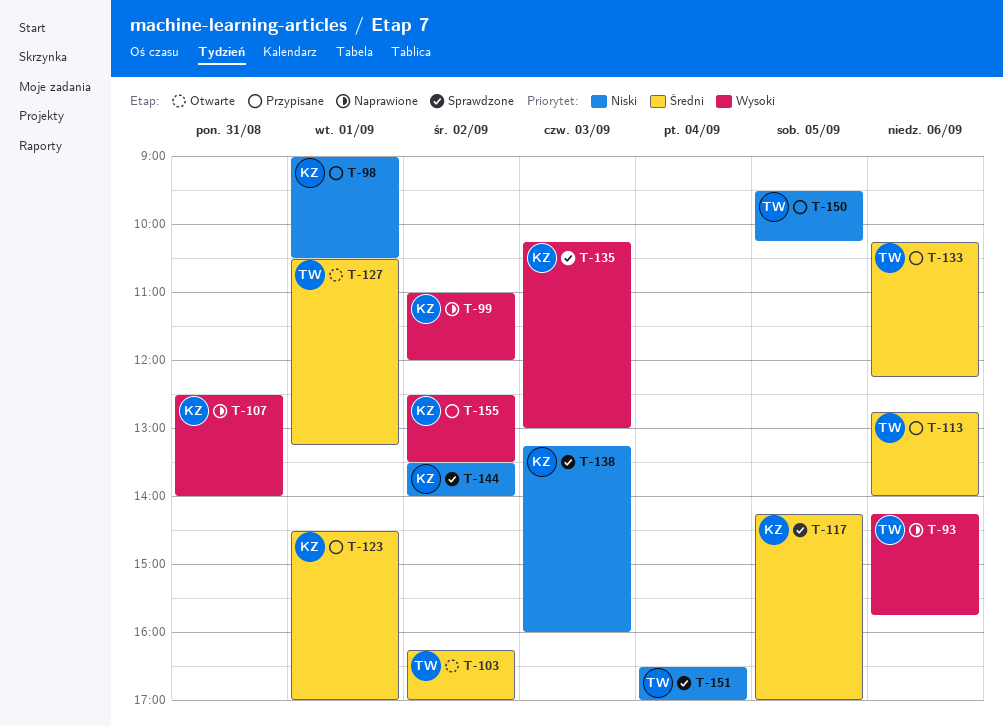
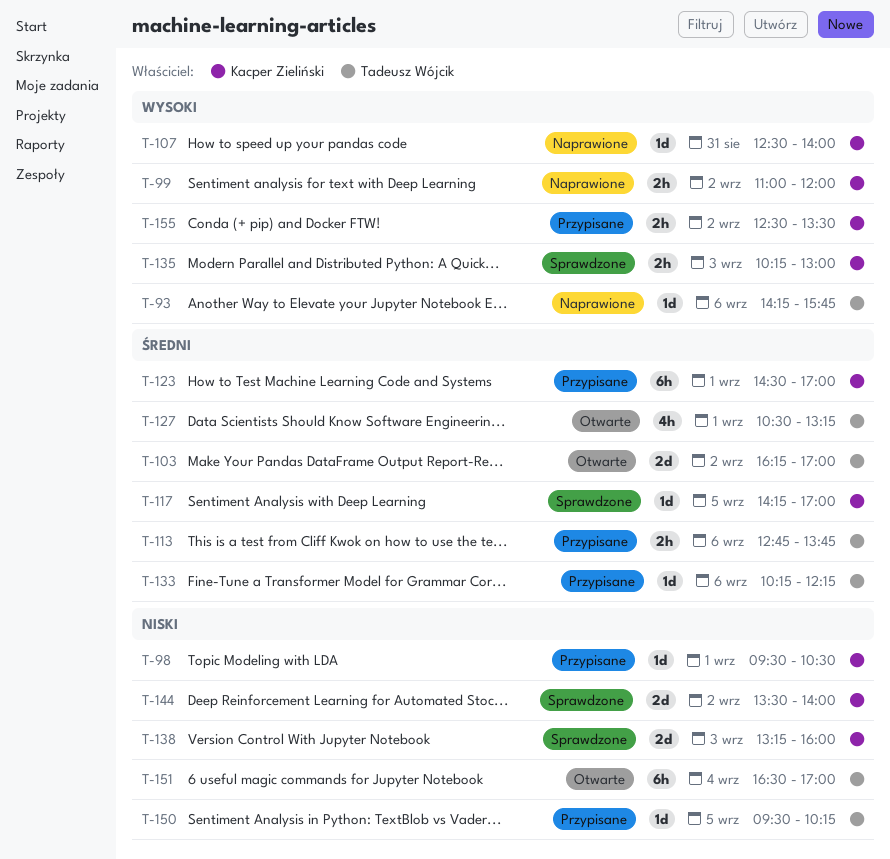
T-98, begins: 09:00 -> 09:30
T-113, ends: 14:00 -> 13:45
T-151, status: Sprawdzone -> Otwarte

